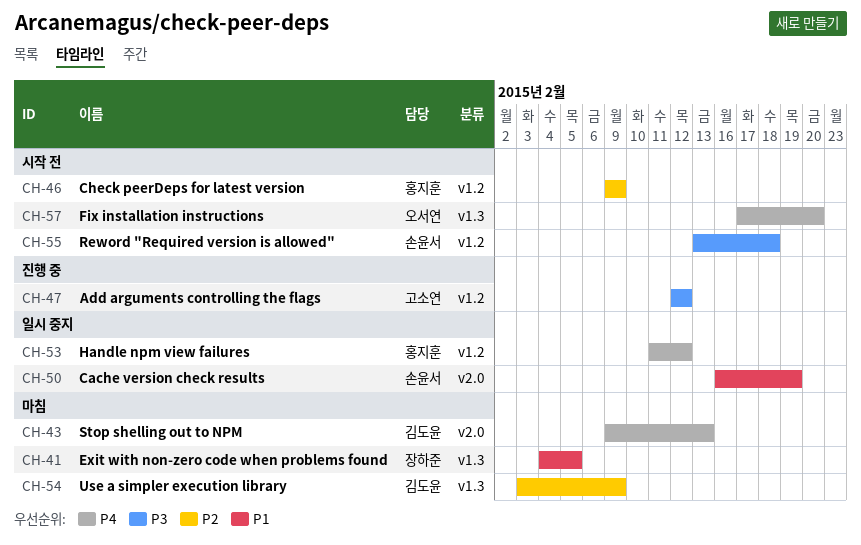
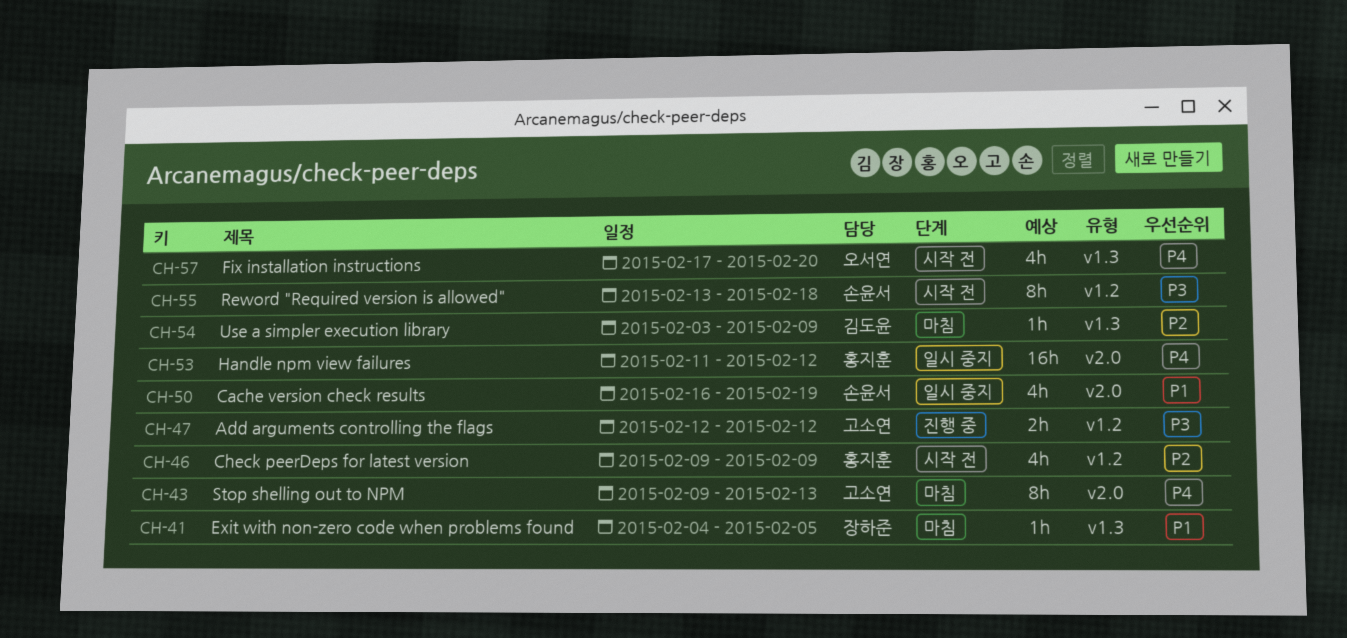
CH-43, owner: 김도윤 -> 고소연
CH-53, label: v1.2 -> v2.0

